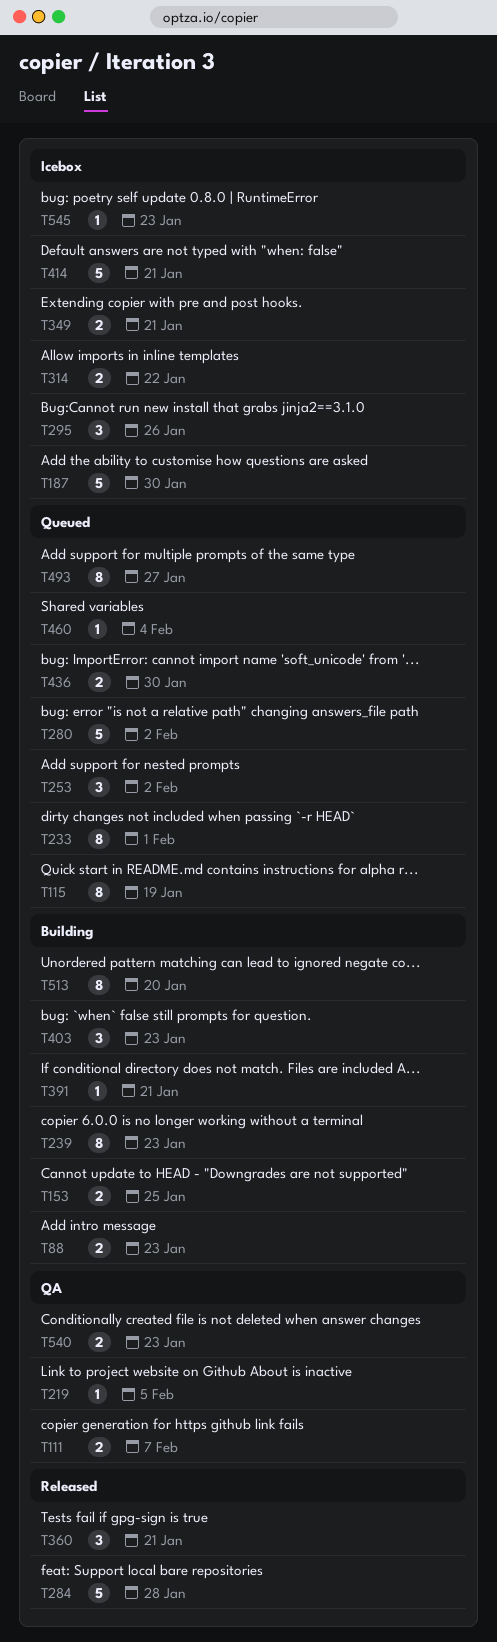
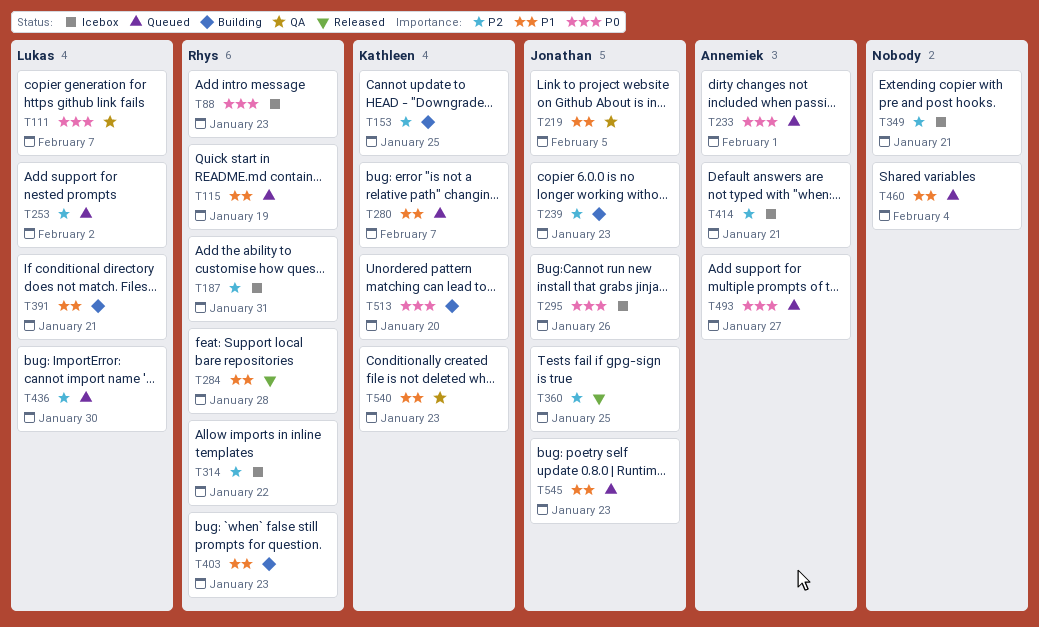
T88, status: Building -> Icebox
T187, due: Jan 30 -> Jan 31
T280, due: Feb 2 -> Feb 7
T360, due: Jan 21 -> Jan 25
T545, status: Icebox -> Queued

